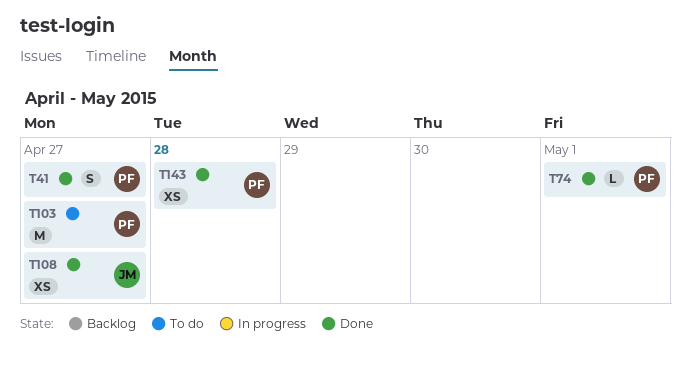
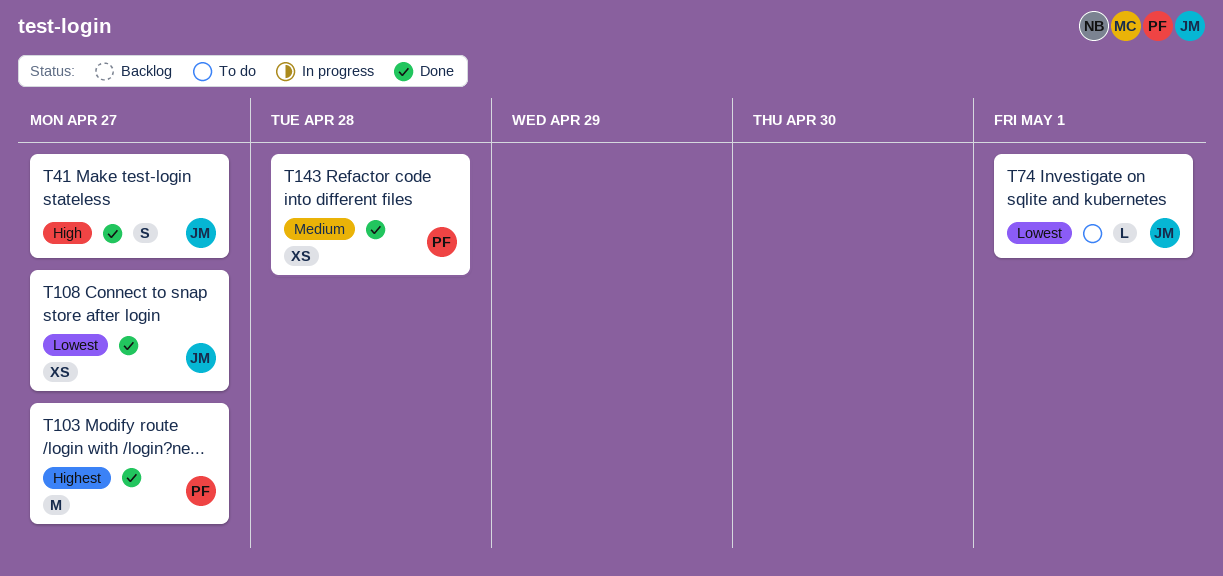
T41, owner: PF -> JM
T74, status: Done -> To do
T74, owner: PF -> JM
T103, status: To do -> Done

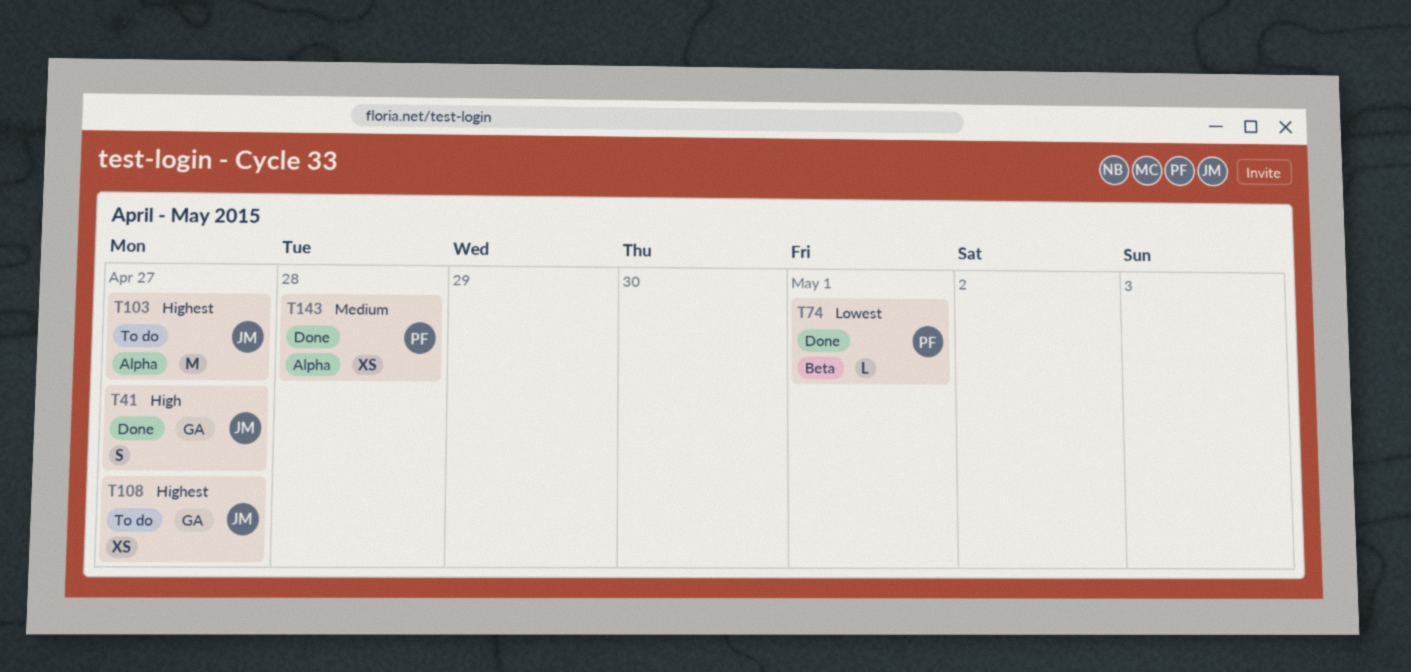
T74, status: To do -> Done
T74, owner: JM -> PF
T103, status: Done -> To do
T103, owner: PF -> JM
T108, status: Done -> To do
T108, priority: Lowest -> Highest

